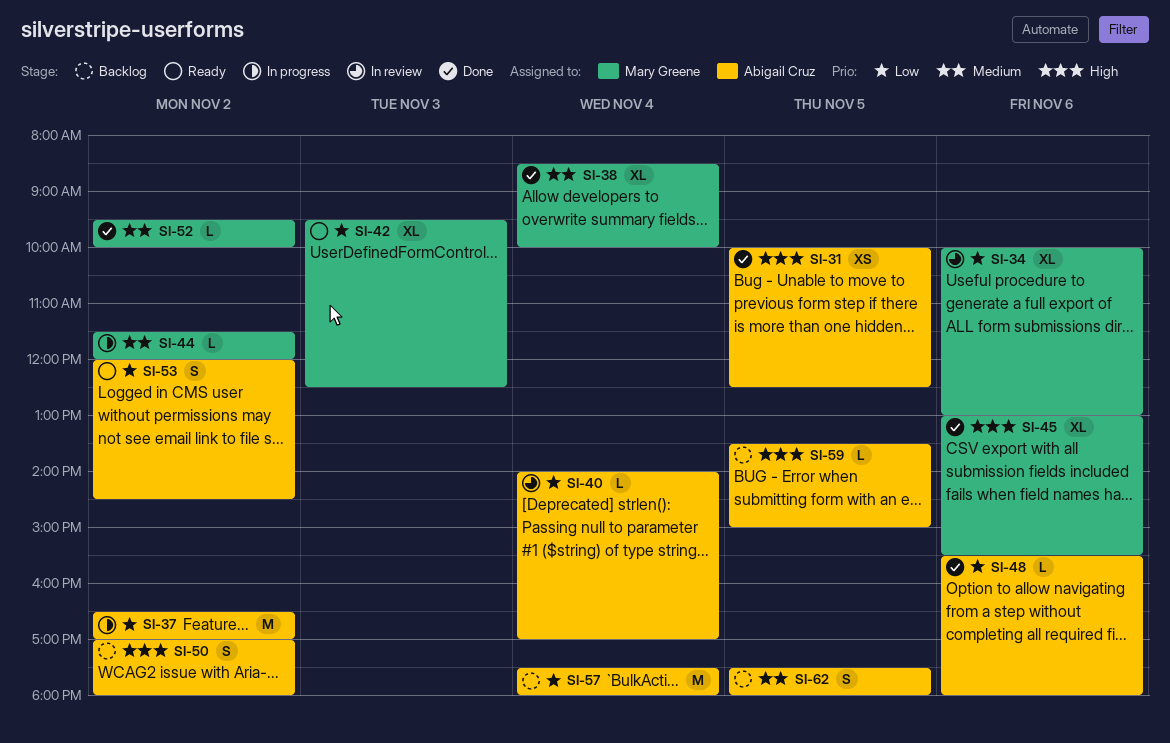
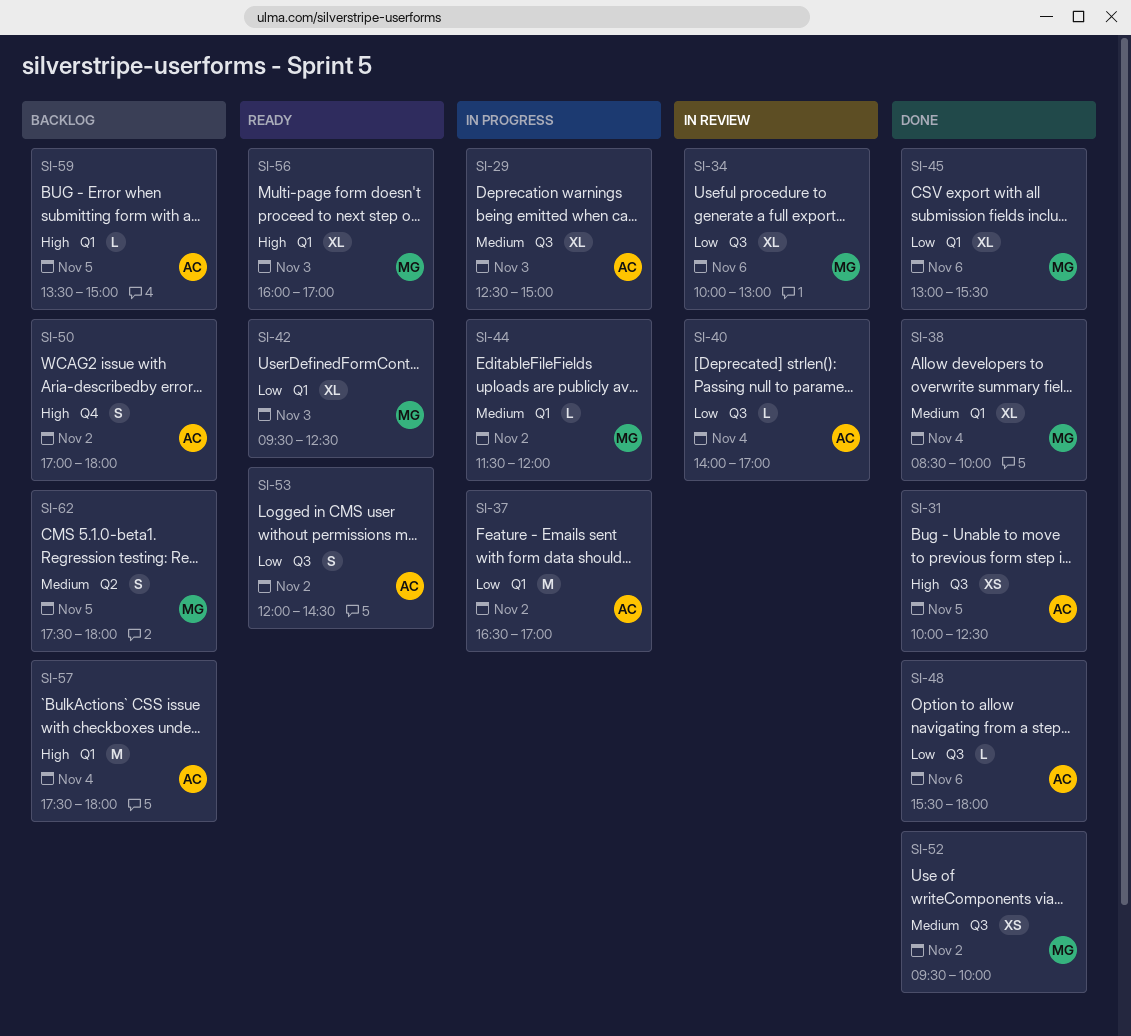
SI-29: none -> present
SI-45, priority: High -> Low
SI-52, estimate: L -> XS
SI-56: none -> present
SI-57, priority: Low -> High
SI-62, owner: Abigail Cruz -> Mary Greene

